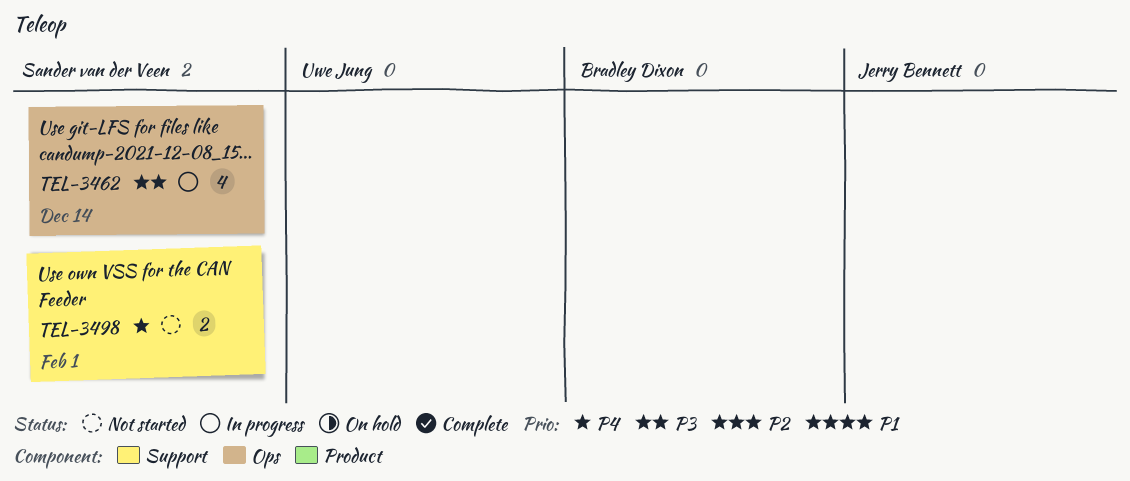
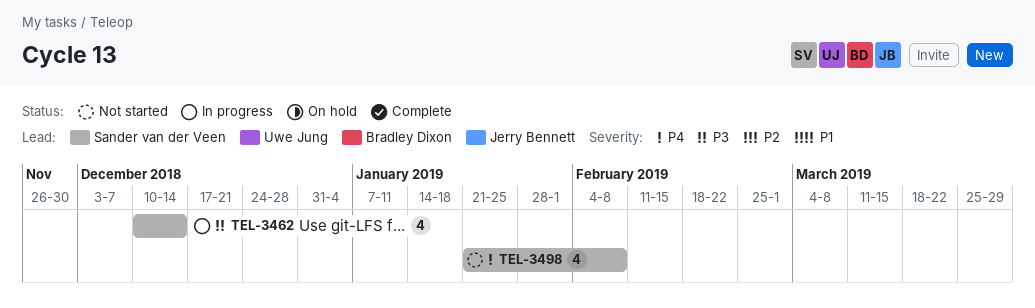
TEL-3498, estimate: 2 -> 4
TEL-3498, due: Feb 1 -> Feb 8

